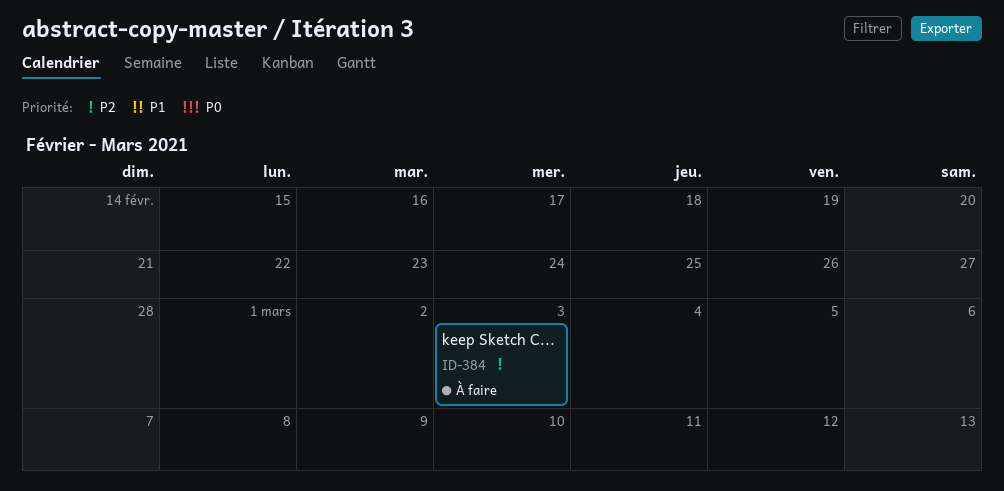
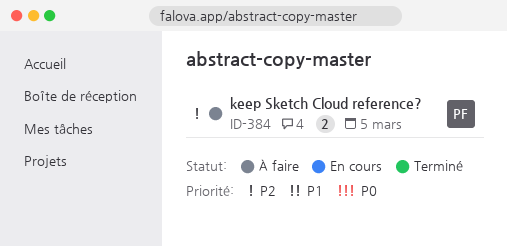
ID-384, due: Mar 3 -> Mar 5

